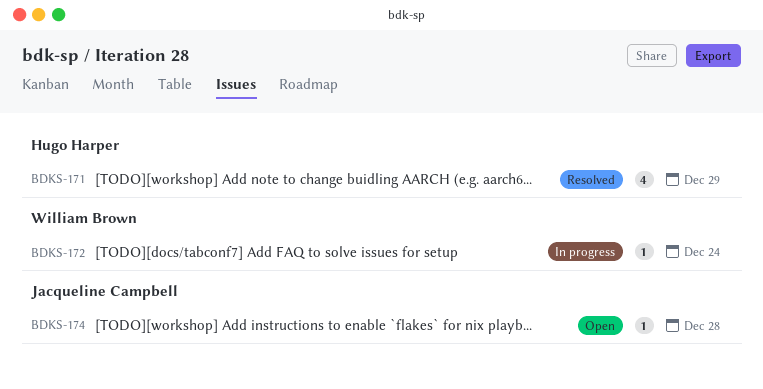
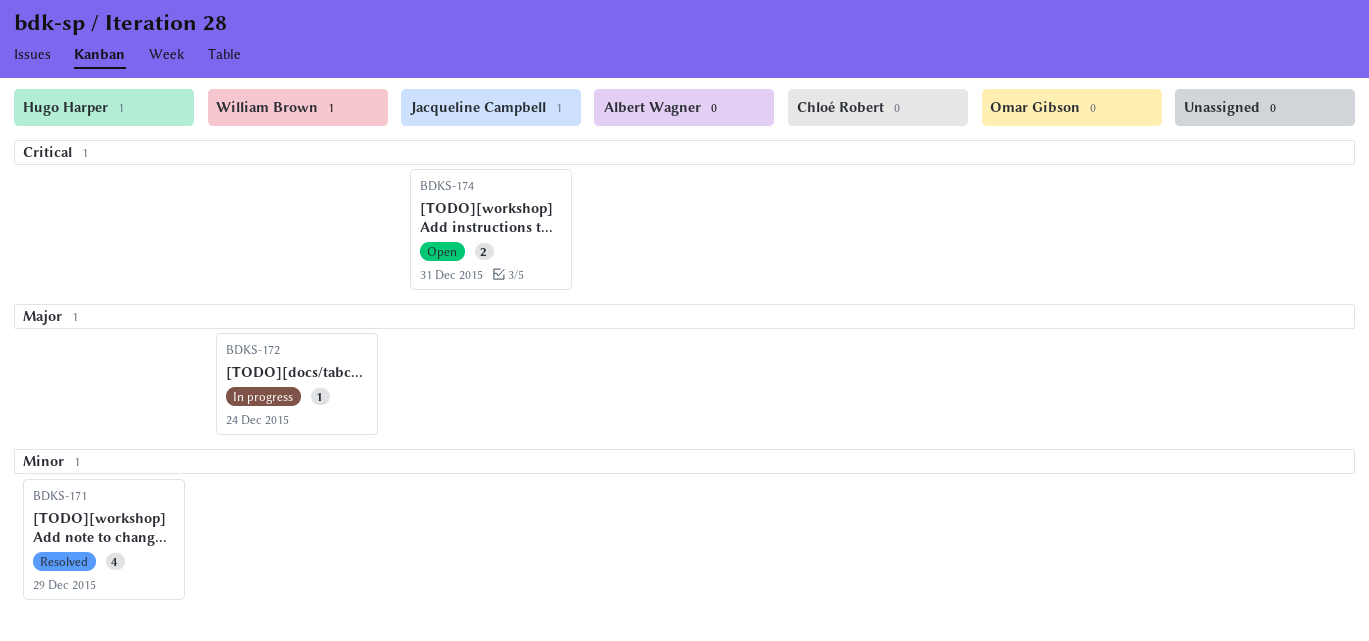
BDKS-174, estimate: 1 -> 2
BDKS-174, due: Dec 28 -> Dec 31

